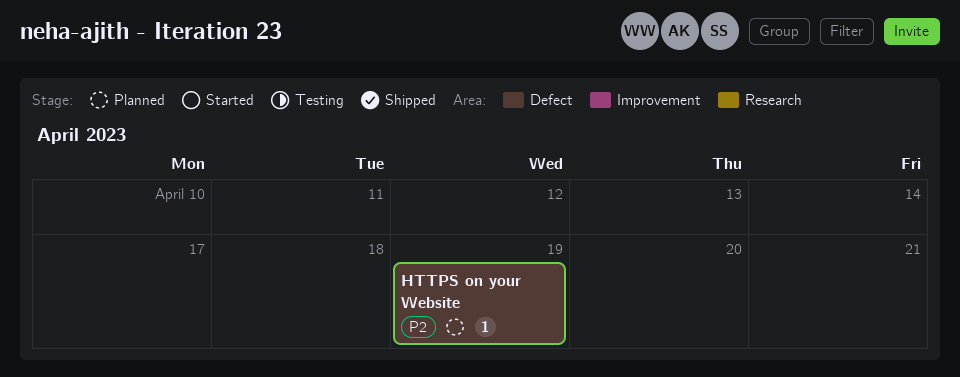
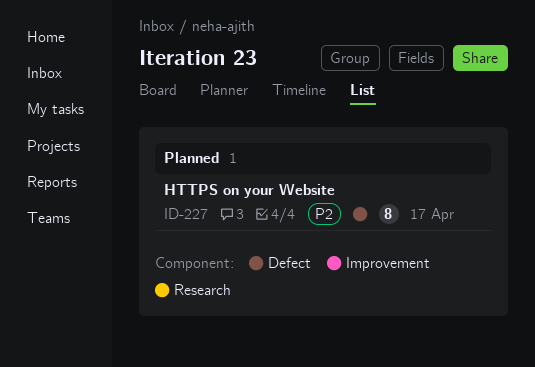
HTTPS on your Website, estimate: 1 -> 8
HTTPS on your Website, due: Apr 19 -> Apr 17

